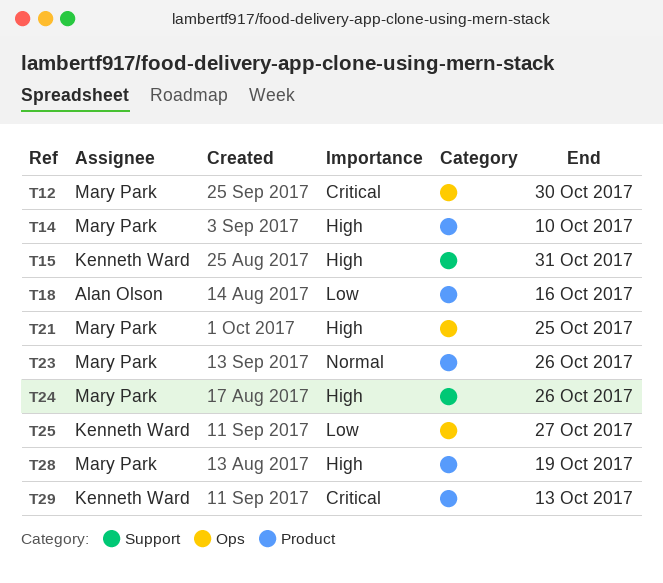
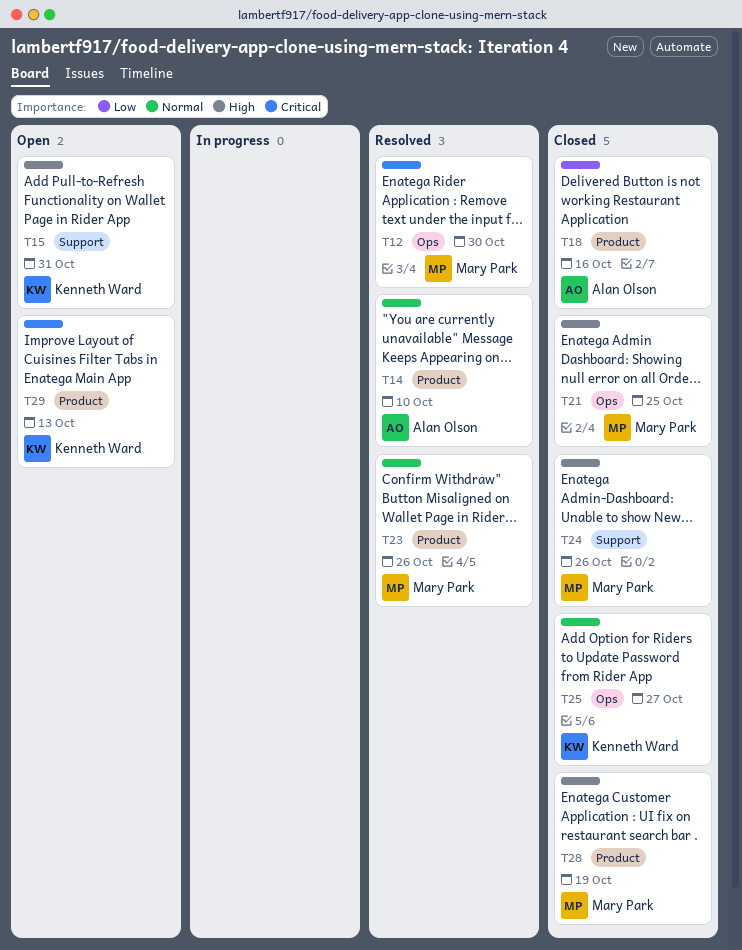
T14, owner: Mary Park -> Alan Olson
T14, priority: High -> Normal
T25, priority: Low -> Normal

